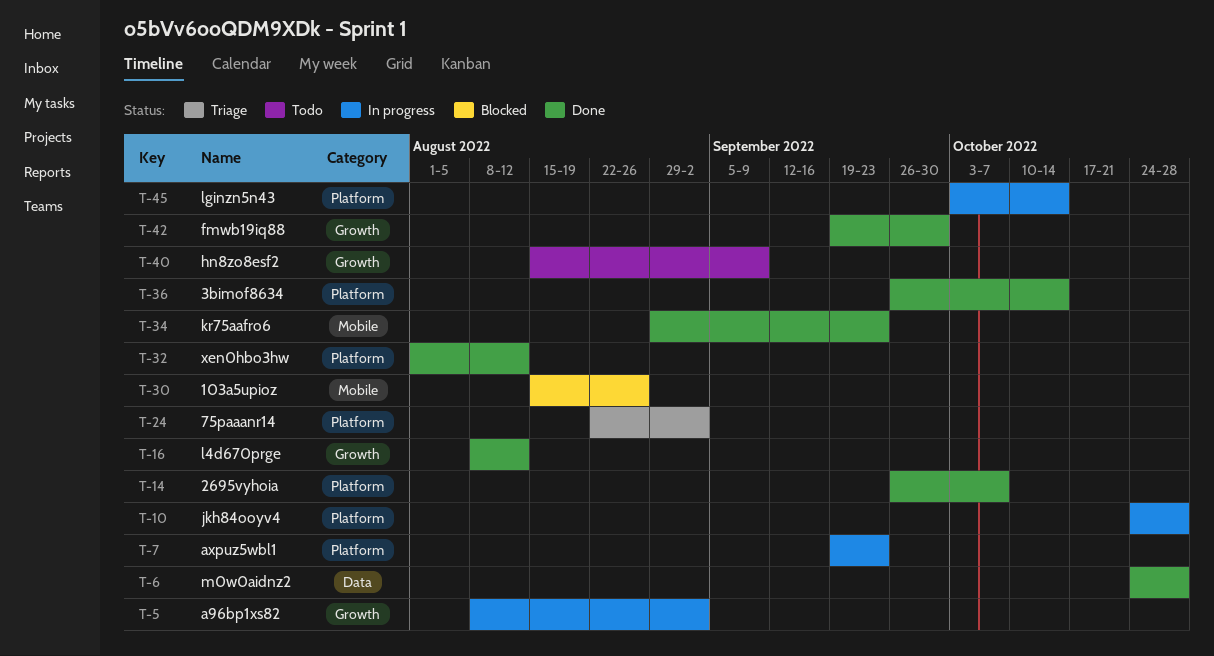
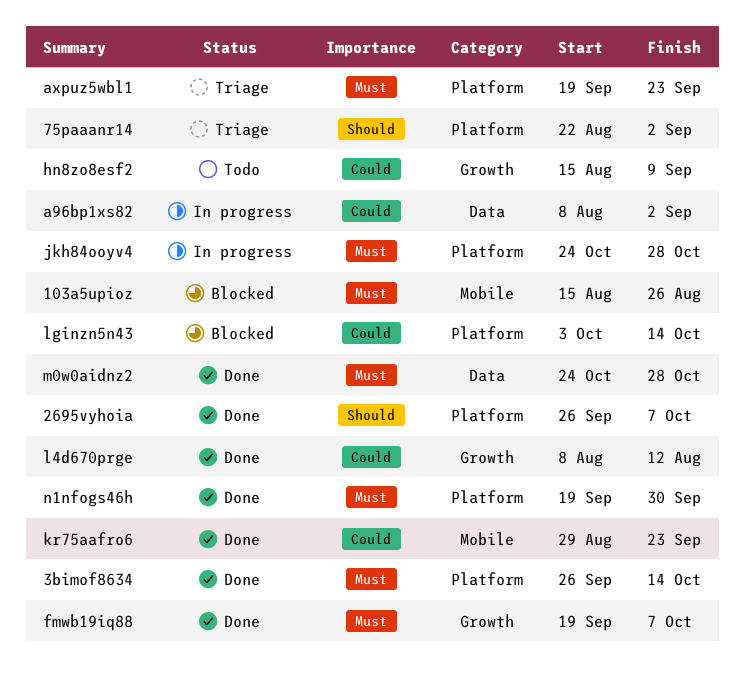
a96bp1xs82, label: Growth -> Data
axpuz5wbl1, status: In progress -> Triage
fmwb19iq88, due: Sep 30 -> Oct 7
lginzn5n43, status: In progress -> Blocked
n1nfogs46h: none -> present
xen0hbo3hw: present -> none

